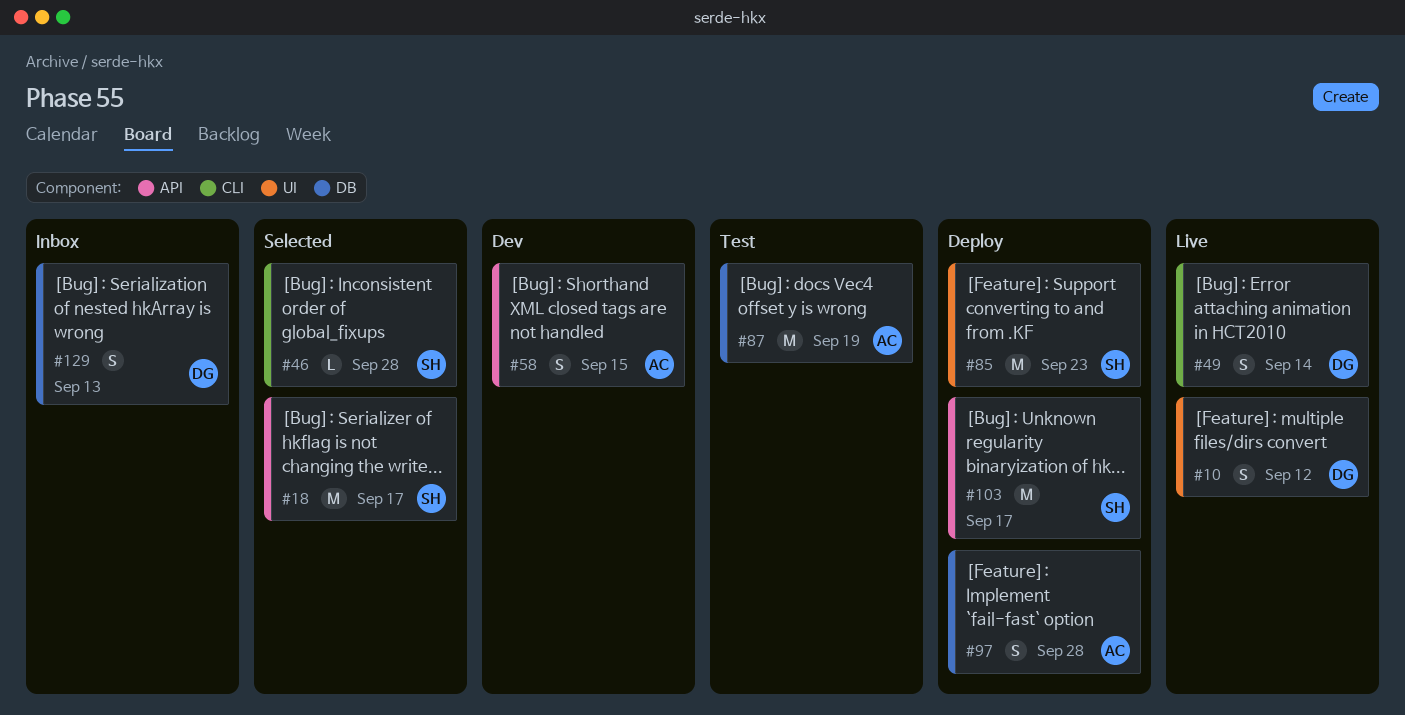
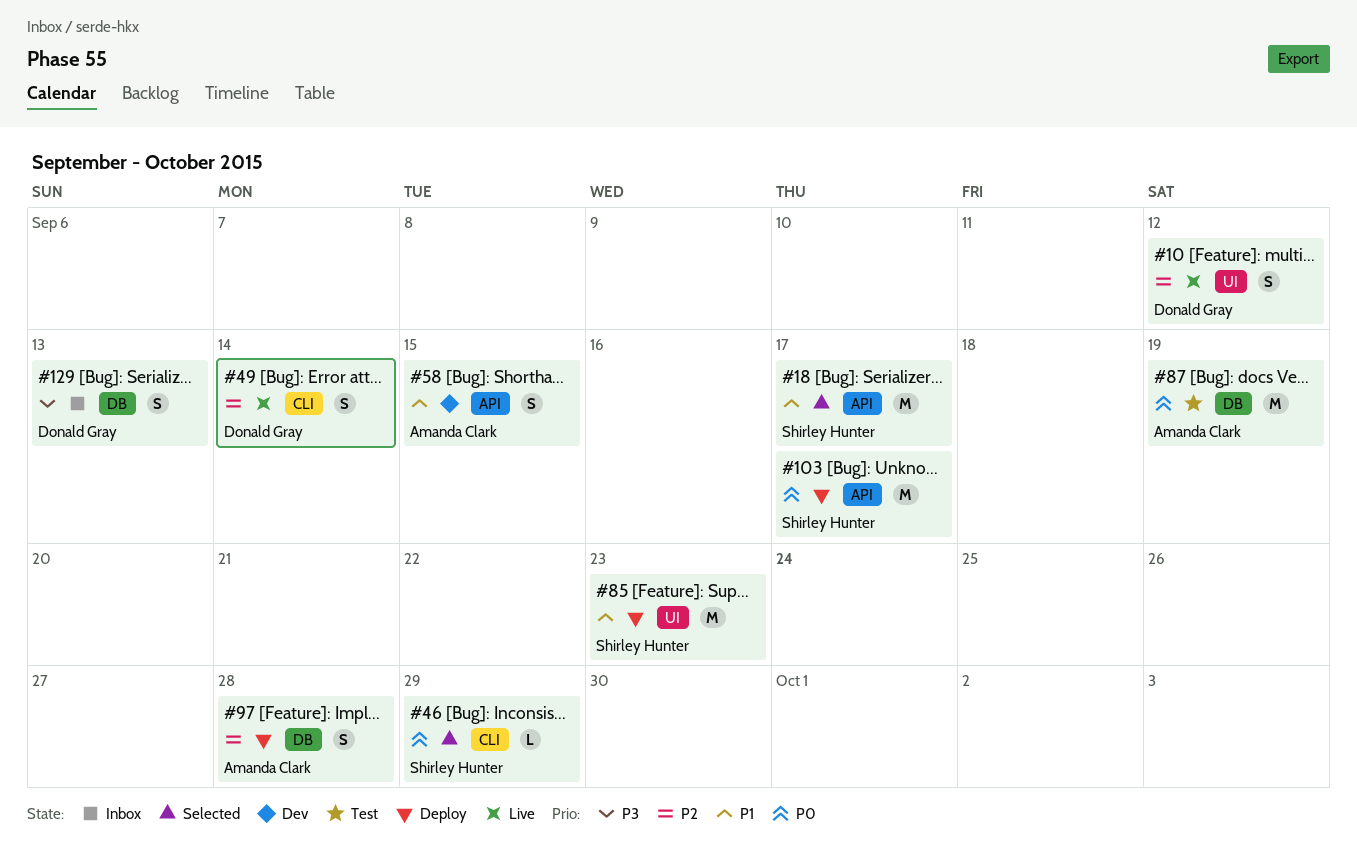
#46, due: Sep 28 -> Sep 29

